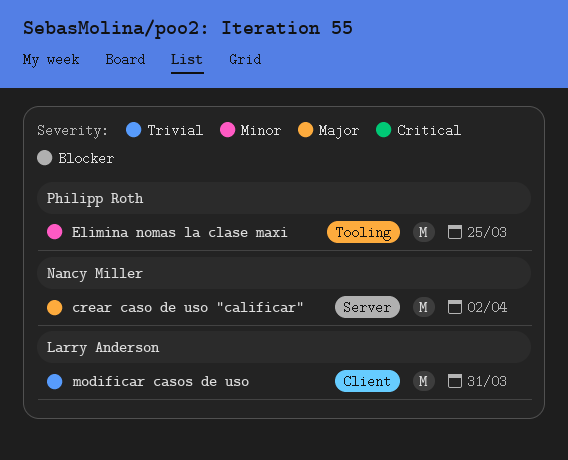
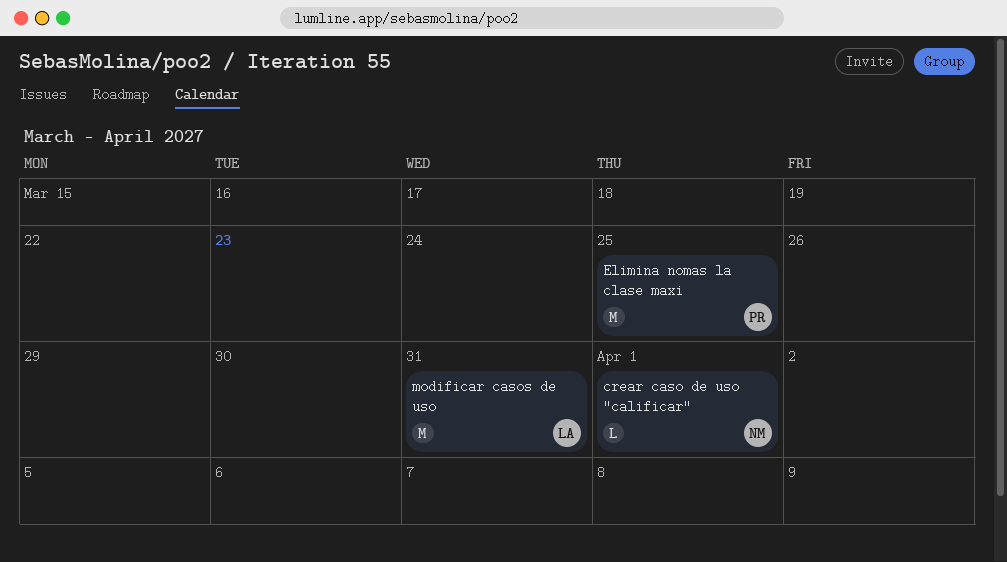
crear caso de uso "calificar", estimate: M -> L
crear caso de uso "calificar", due: Apr 2 -> Apr 1

